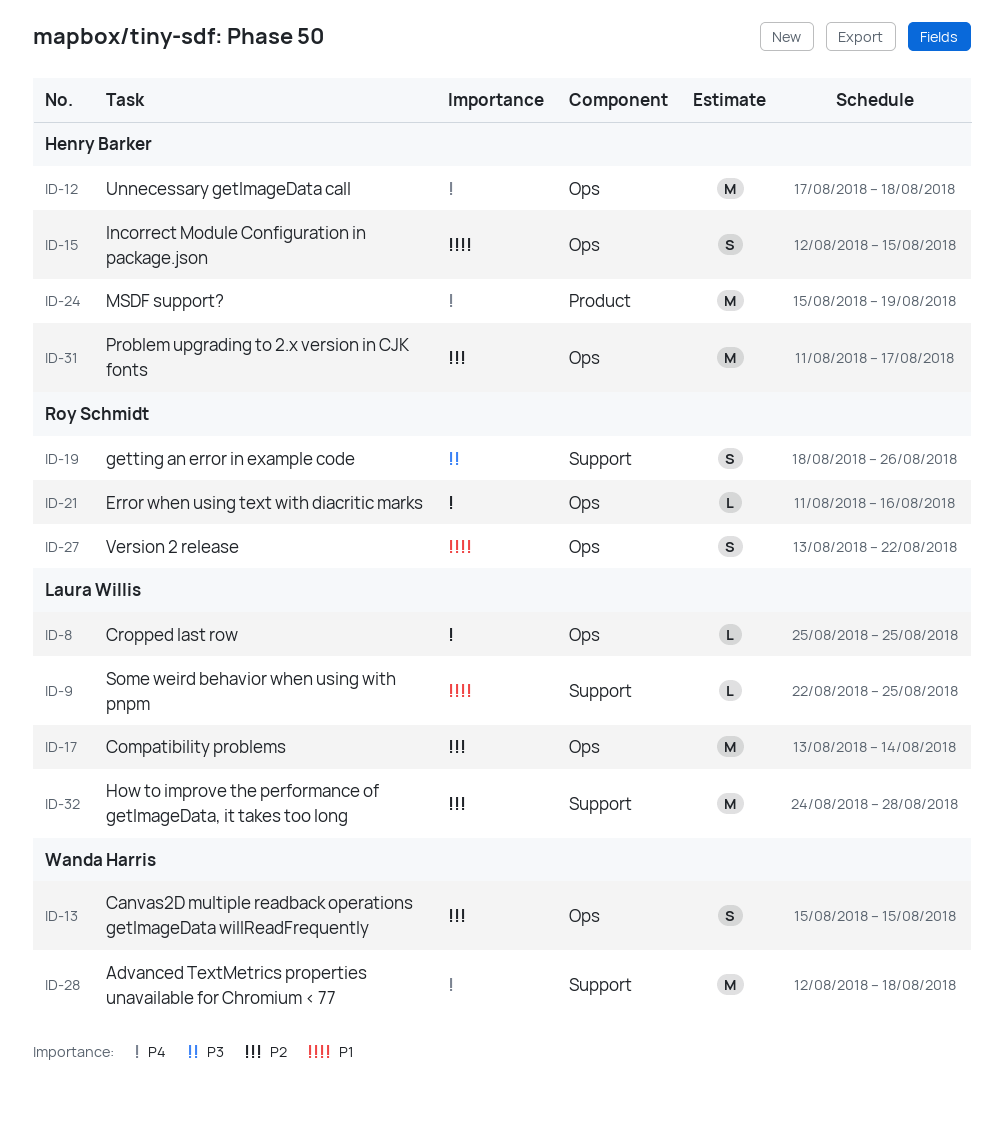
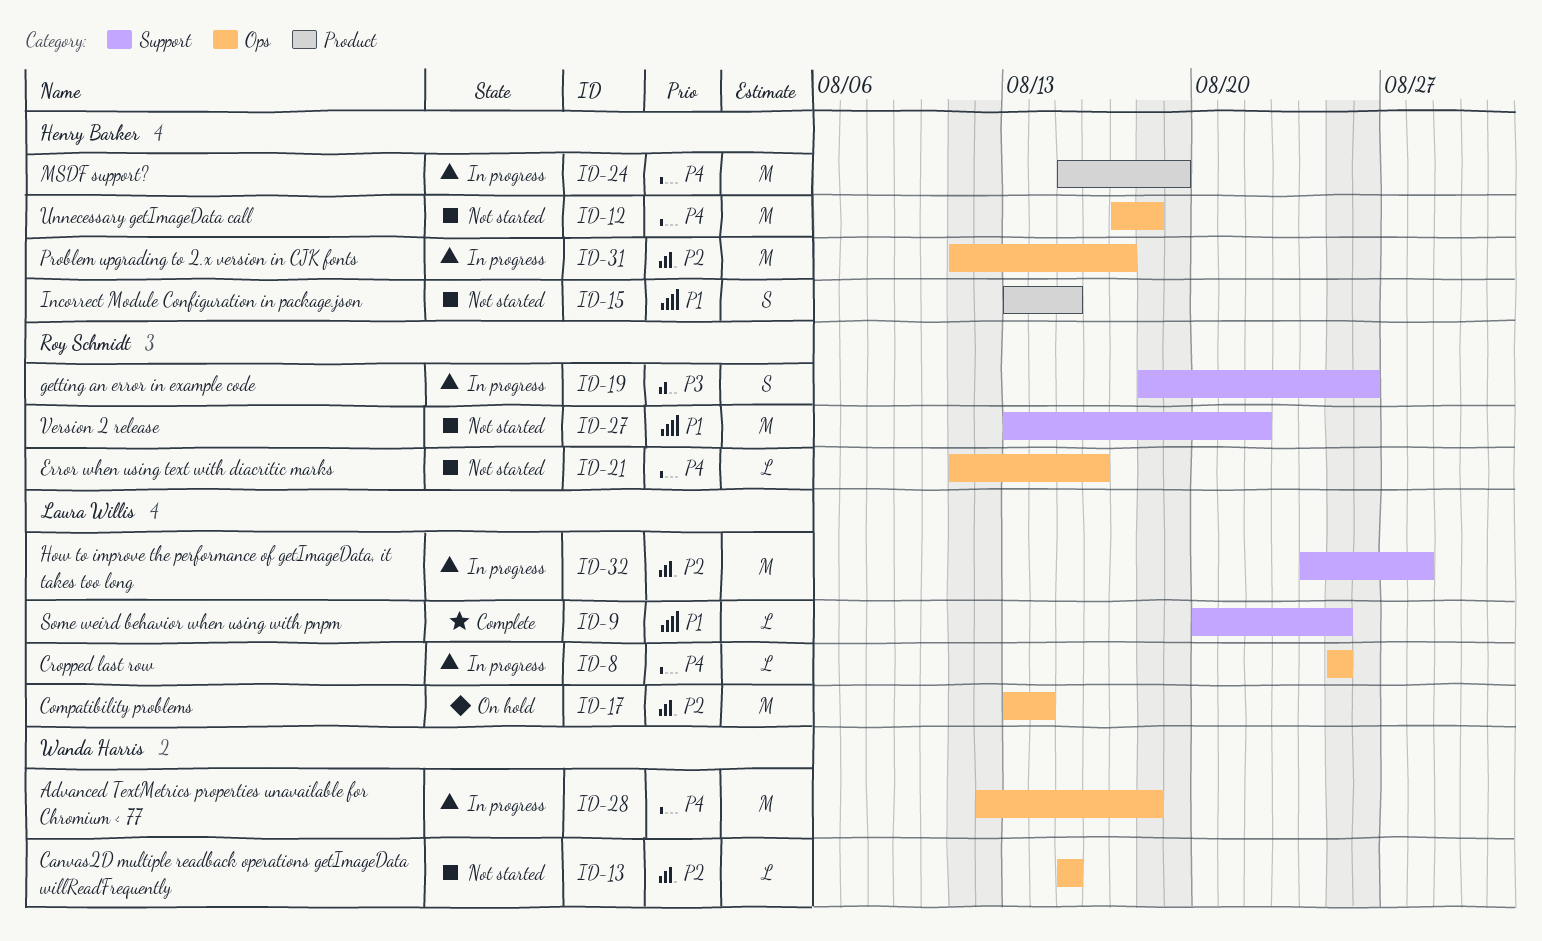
ID-9, start: Aug 22 -> Aug 20
ID-13, estimate: S -> L
ID-15, label: Ops -> Product
ID-15, start: Aug 12 -> Aug 13
ID-27, label: Ops -> Support
ID-27, estimate: S -> M
ID-28, label: Support -> Ops

